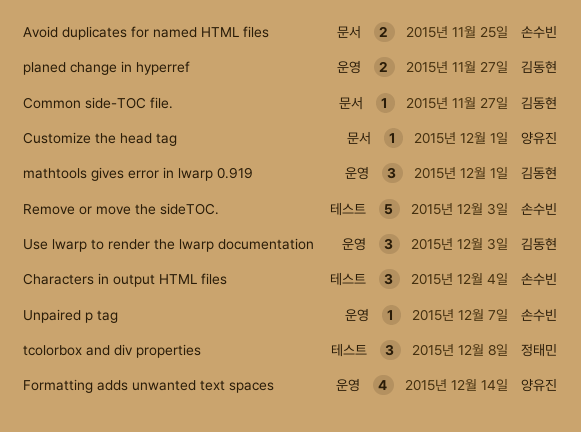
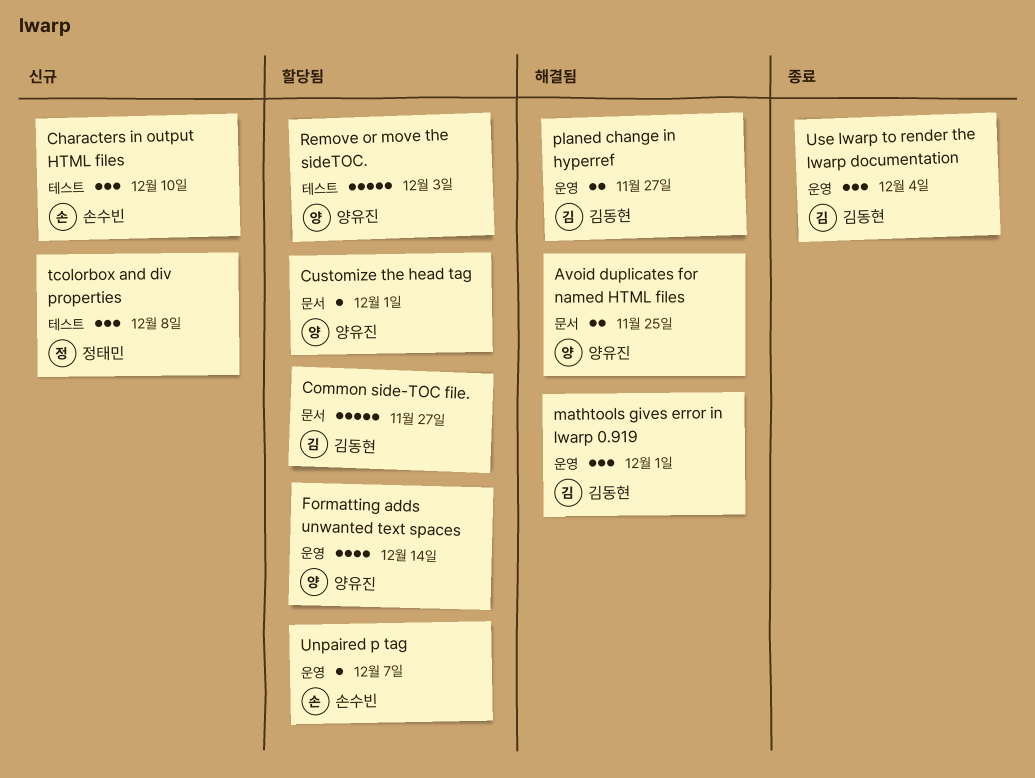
Avoid duplicates for named HTML files, owner: 손수빈 -> 양유진
Characters in output HTML files, due: Dec 4 -> Dec 10
Common side-TOC file., estimate: 1 -> 5
Remove or move the sideTOC., owner: 손수빈 -> 양유진
Use lwarp to render the lwarp documentation, due: Dec 3 -> Dec 4

